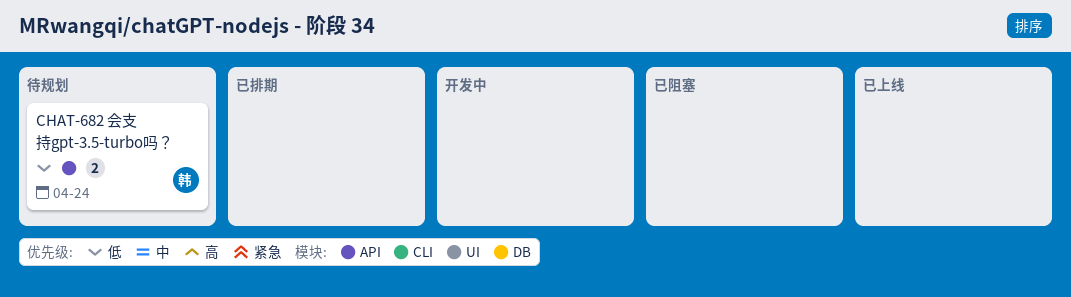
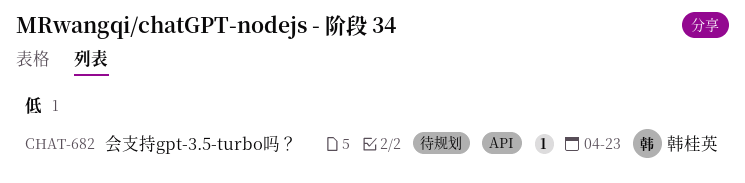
CHAT-682, estimate: 2 -> 1
CHAT-682, due: Apr 24 -> Apr 23

